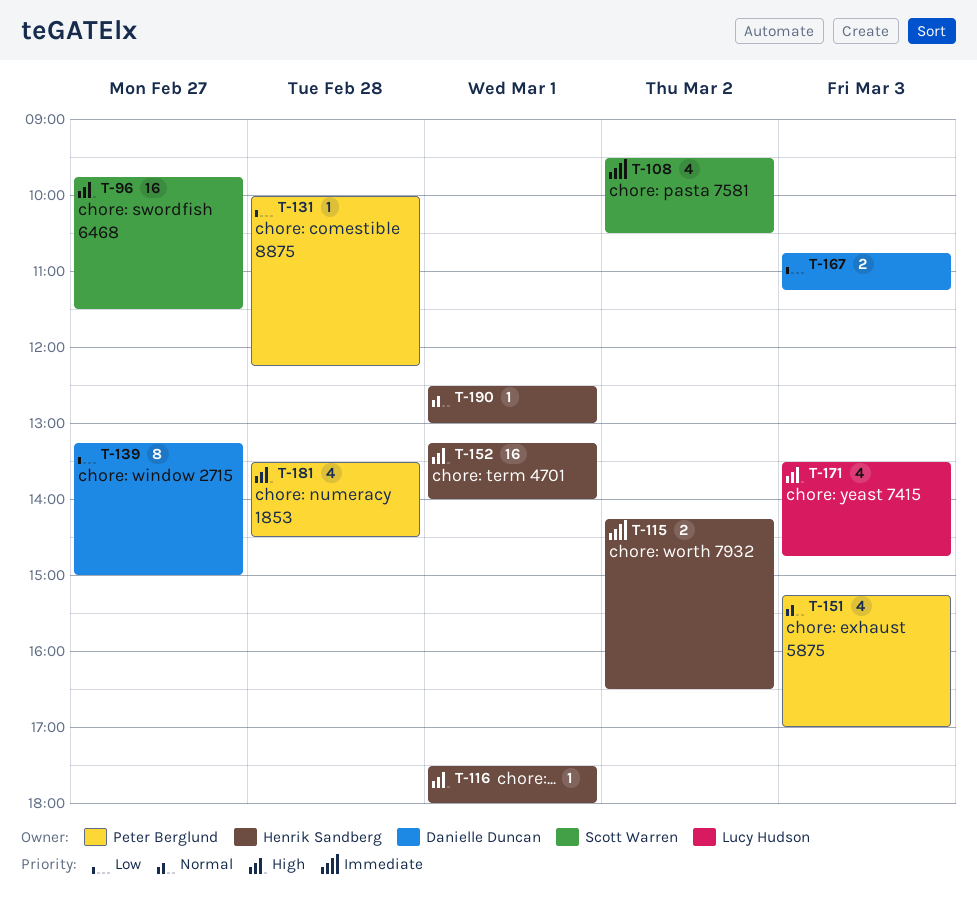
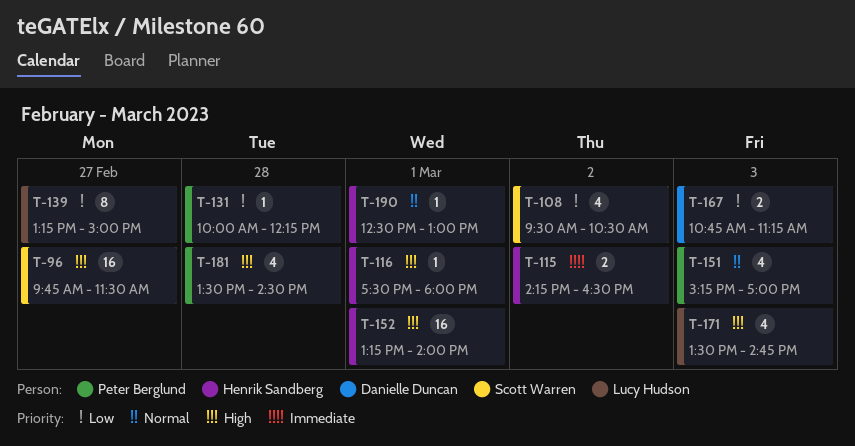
T-108, priority: Immediate -> Low
T-139, owner: Danielle Duncan -> Lucy Hudson

